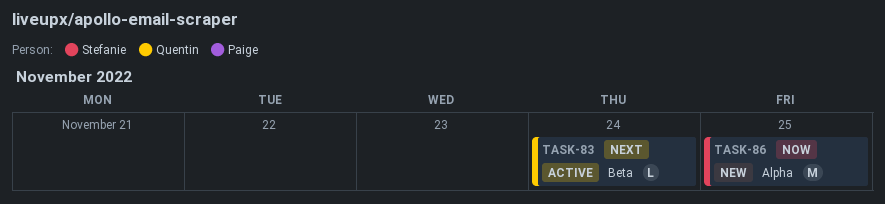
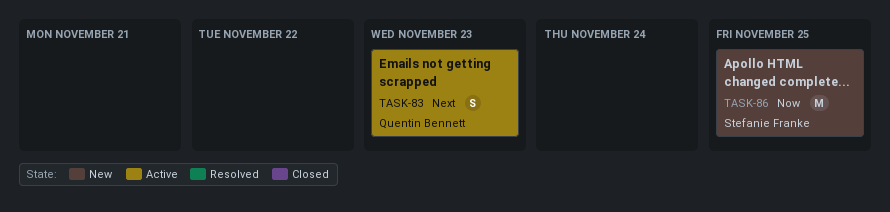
TASK-83, estimate: L -> S
TASK-83, due: Nov 24 -> Nov 23

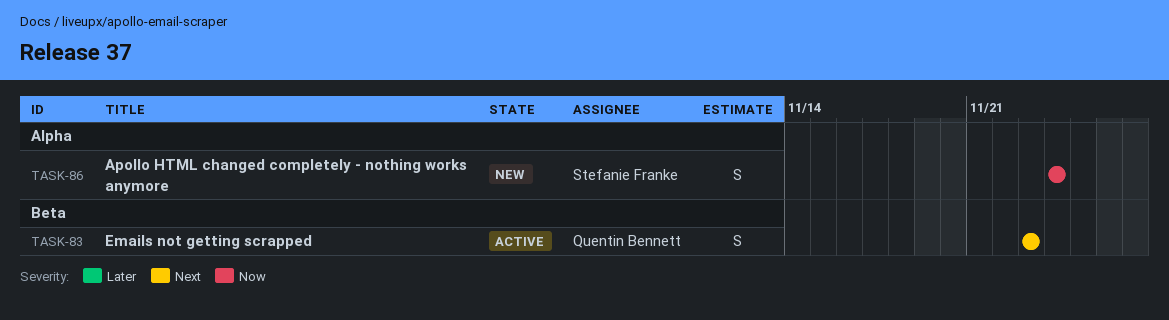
TASK-86, estimate: M -> S
TASK-86, due: Nov 25 -> Nov 24

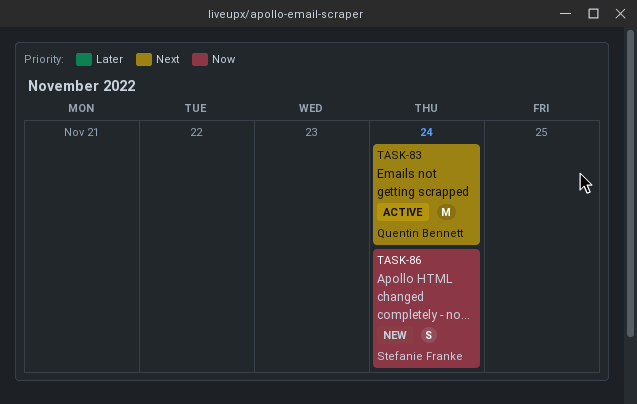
TASK-83, estimate: S -> M
TASK-83, due: Nov 23 -> Nov 24

